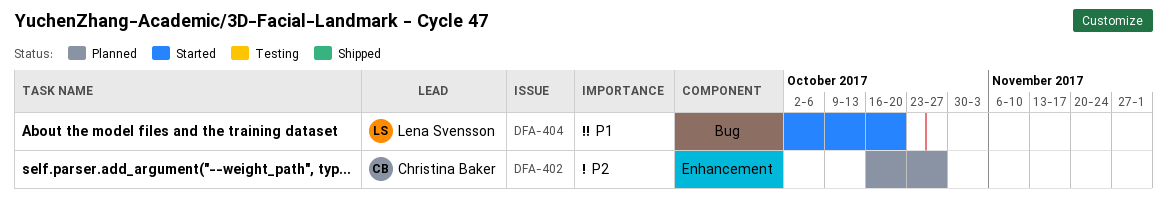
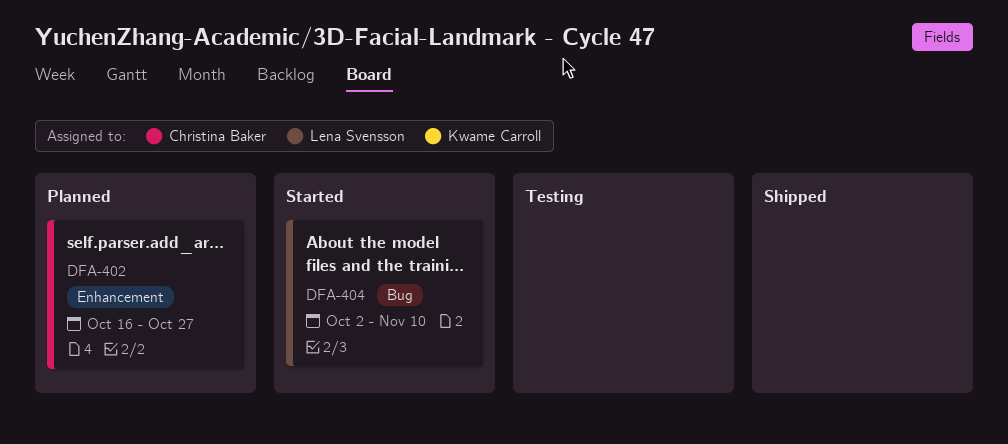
DFA-404, due: Oct 20 -> Nov 10

